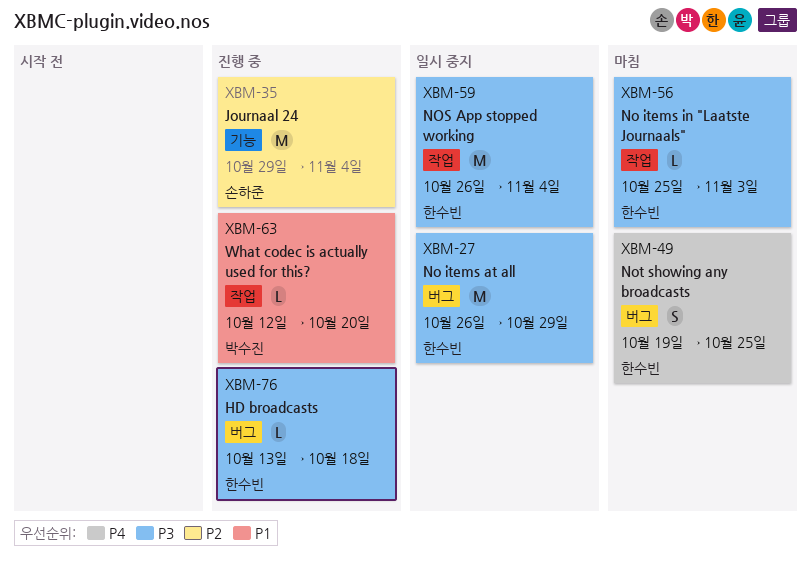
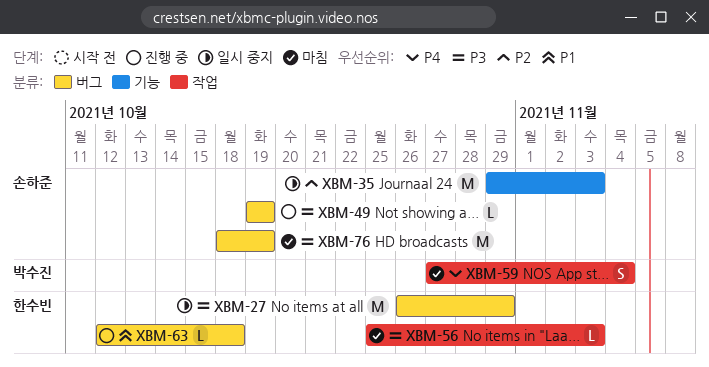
XBM-35, status: 진행 중 -> 일시 중지
XBM-35, due: Nov 4 -> Nov 3
XBM-49, status: 마침 -> 진행 중
XBM-49, owner: 한수빈 -> 손하준
XBM-49, priority: P4 -> P3
XBM-49, estimate: S -> L
XBM-49, due: Oct 25 -> Oct 19
XBM-59, status: 일시 중지 -> 마침
XBM-59, owner: 한수빈 -> 박수진
XBM-59, priority: P3 -> P4
XBM-59, estimate: M -> S
XBM-59, start: Oct 26 -> Oct 27
XBM-63, owner: 박수진 -> 한수빈
XBM-63, label: 작업 -> 버그
XBM-63, due: Oct 20 -> Oct 18
XBM-76, status: 진행 중 -> 마침
XBM-76, owner: 한수빈 -> 손하준
XBM-76, estimate: L -> M
XBM-76, start: Oct 13 -> Oct 18
XBM-76, due: Oct 18 -> Oct 19

